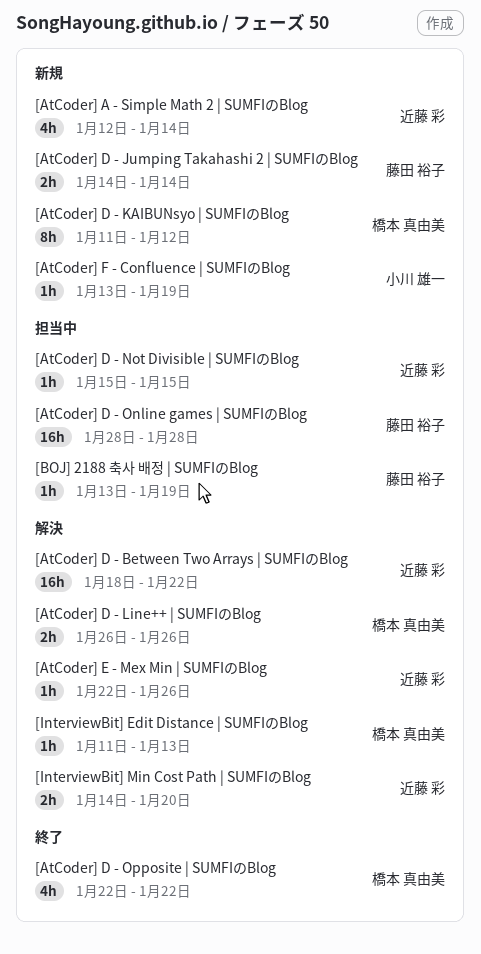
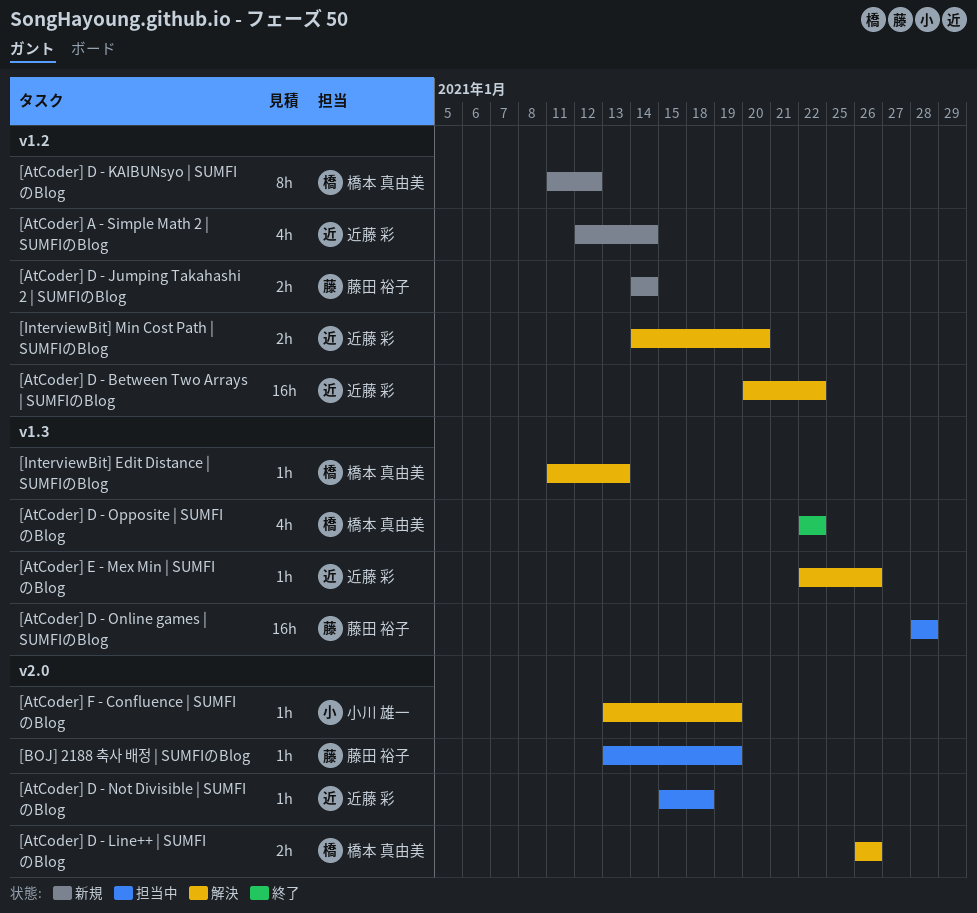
[AtCoder] D - Between Two Arrays | SUMFIのBlog, start: Jan 18 -> Jan 20
[AtCoder] D - Not Divisible | SUMFIのBlog, due: Jan 15 -> Jan 18
[AtCoder] F - Confluence | SUMFIのBlog, status: 新規 -> 解決

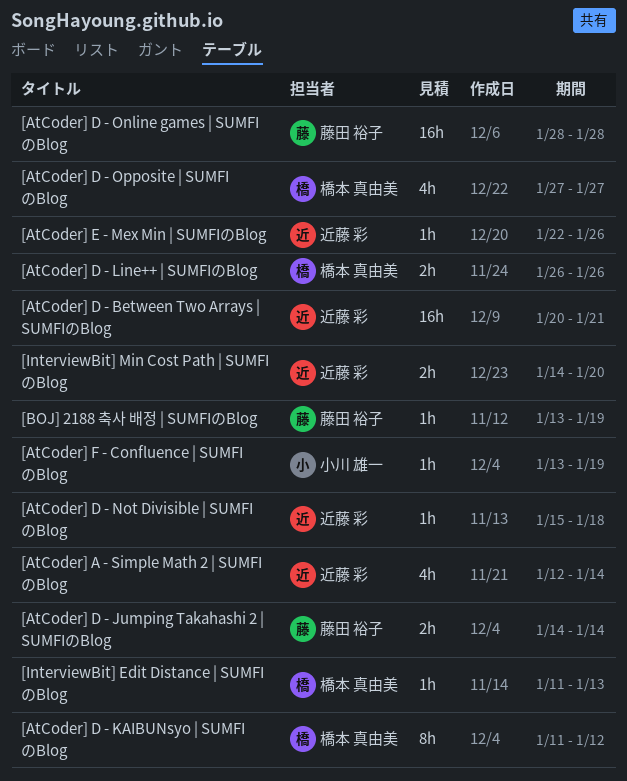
[AtCoder] D - Between Two Arrays | SUMFIのBlog, due: Jan 22 -> Jan 21
[AtCoder] D - Opposite | SUMFIのBlog, start: Jan 22 -> Jan 27
[AtCoder] D - Opposite | SUMFIのBlog, due: Jan 22 -> Jan 27

